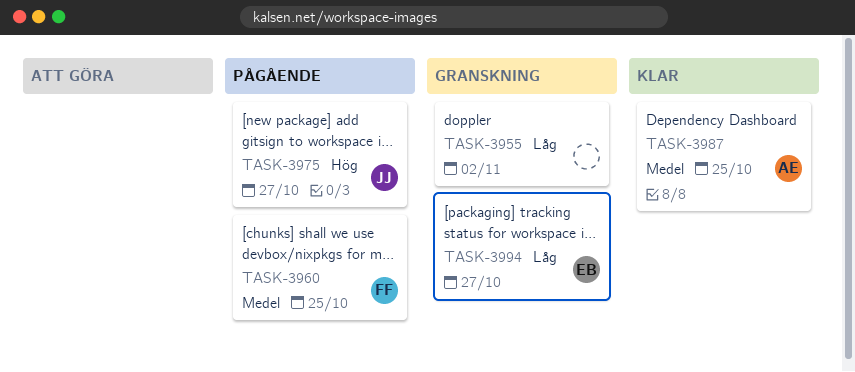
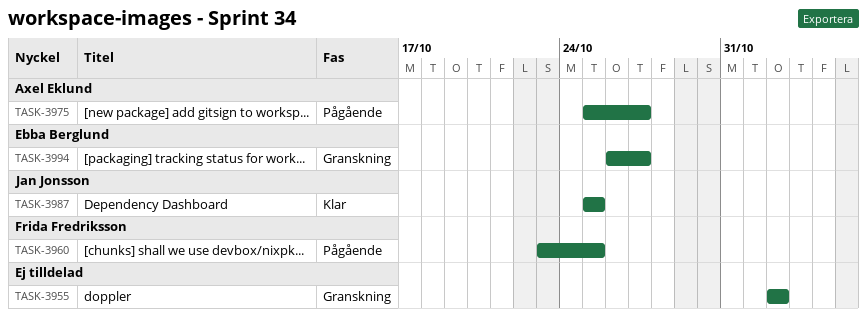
TASK-3975, owner: Jan Jonsson -> Axel Eklund
TASK-3987, owner: Axel Eklund -> Jan Jonsson

